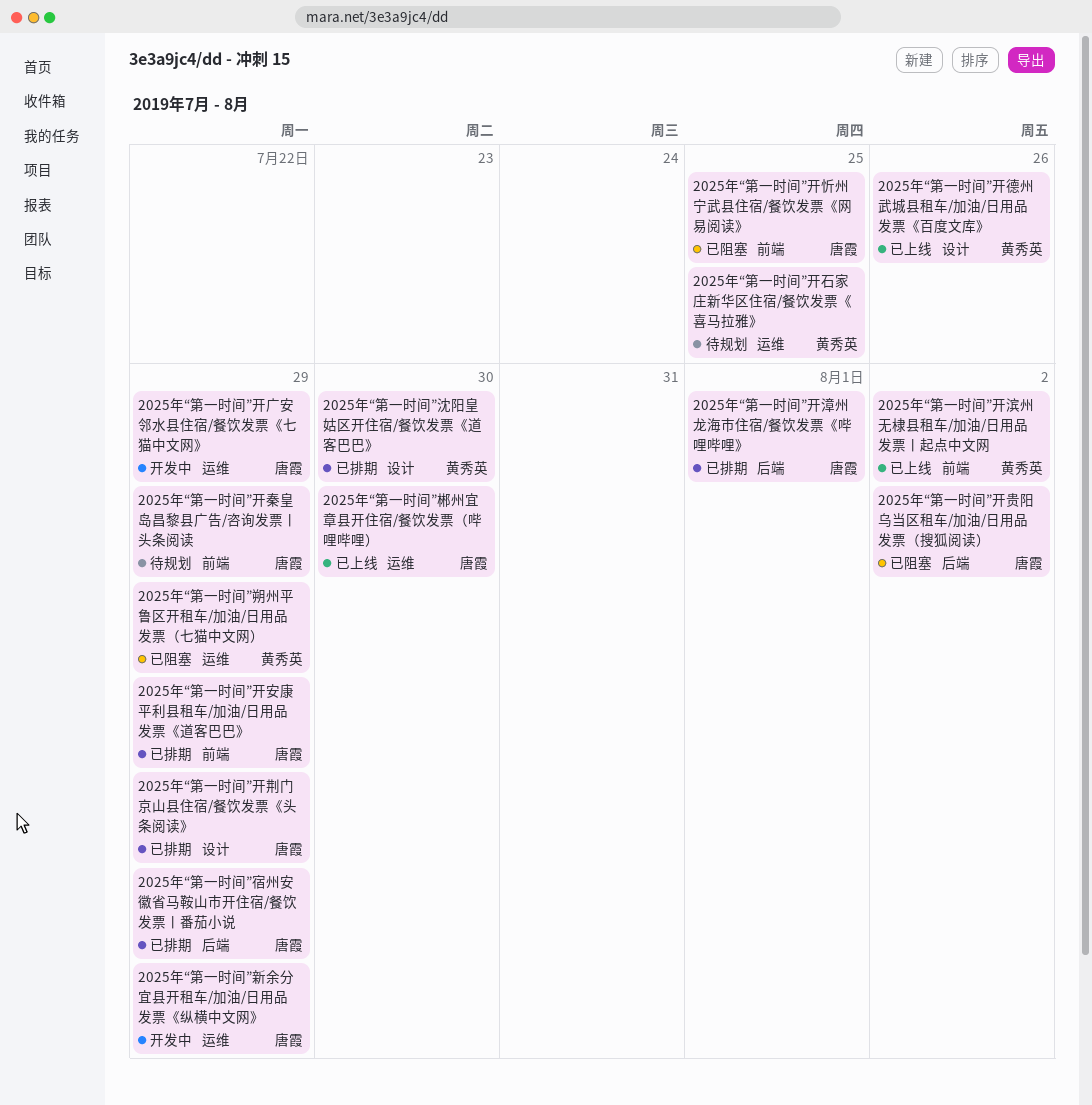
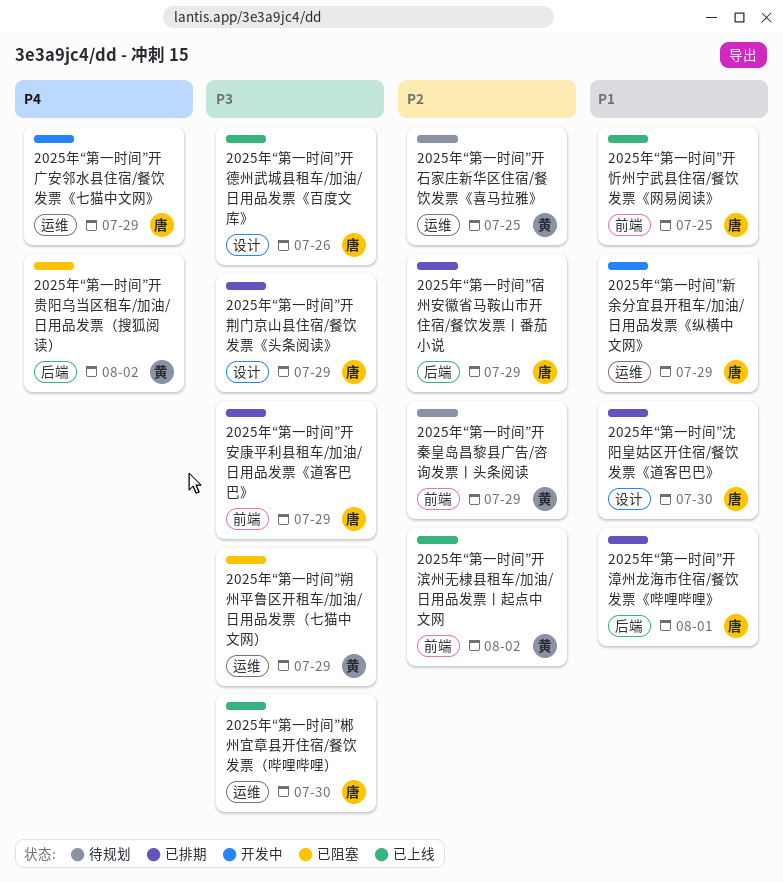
2025年“第一时间”开德州武城县租车/加油/日用品发票《百度文库》, owner: 黄秀英 -> 唐霞
2025年“第一时间”开忻州宁武县住宿/餐饮发票《网易阅读》, status: 已阻塞 -> 已上线
2025年“第一时间”开秦皇岛昌黎县广告/咨询发票丨头条阅读, owner: 唐霞 -> 黄秀英
2025年“第一时间”开贵阳乌当区租车/加油/日用品发票（搜狐阅读）, owner: 唐霞 -> 黄秀英
2025年“第一时间”沈阳皇姑区开住宿/餐饮发票《道客巴巴》, owner: 黄秀英 -> 唐霞

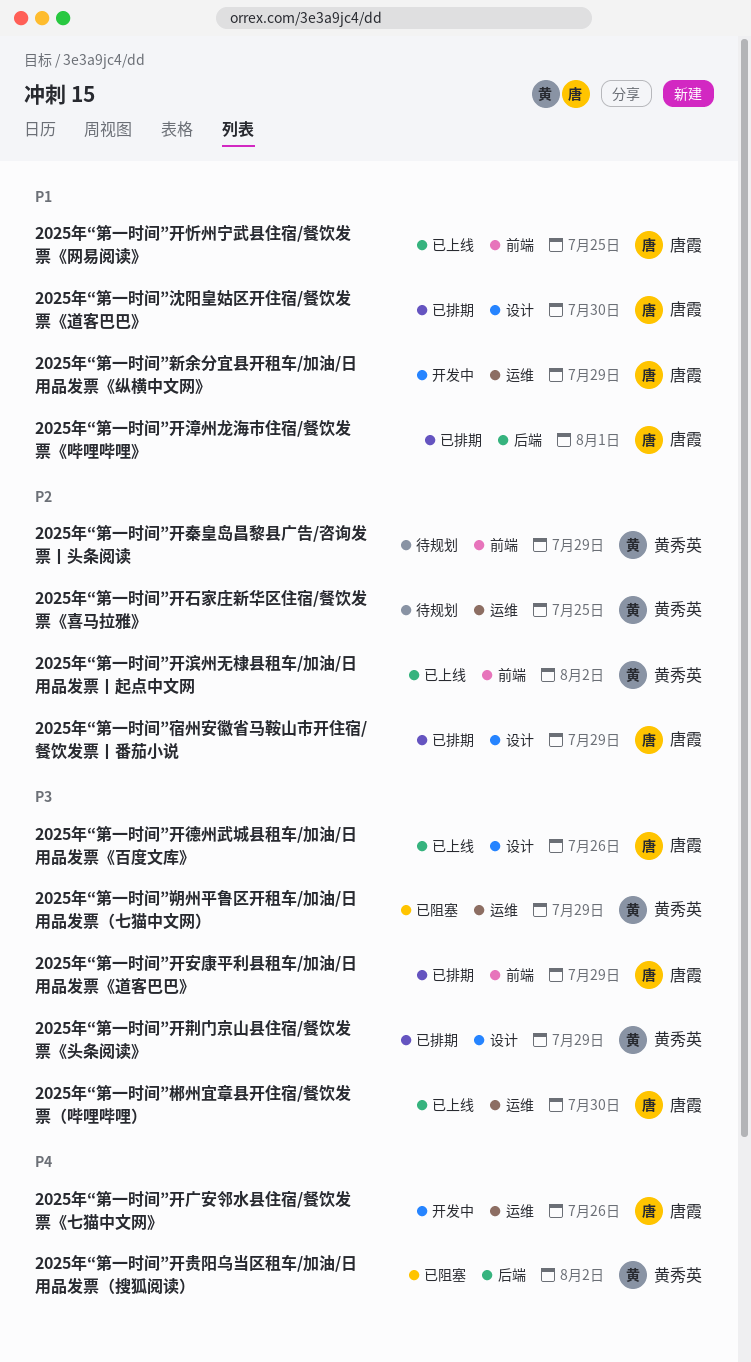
2025年“第一时间”宿州安徽省马鞍山市开住宿/餐饮发票丨番茄小说, label: 后端 -> 设计
2025年“第一时间”开广安邻水县住宿/餐饮发票《七猫中文网》, due: Jul 29 -> Jul 26
2025年“第一时间”开荆门京山县住宿/餐饮发票《头条阅读》, owner: 唐霞 -> 黄秀英

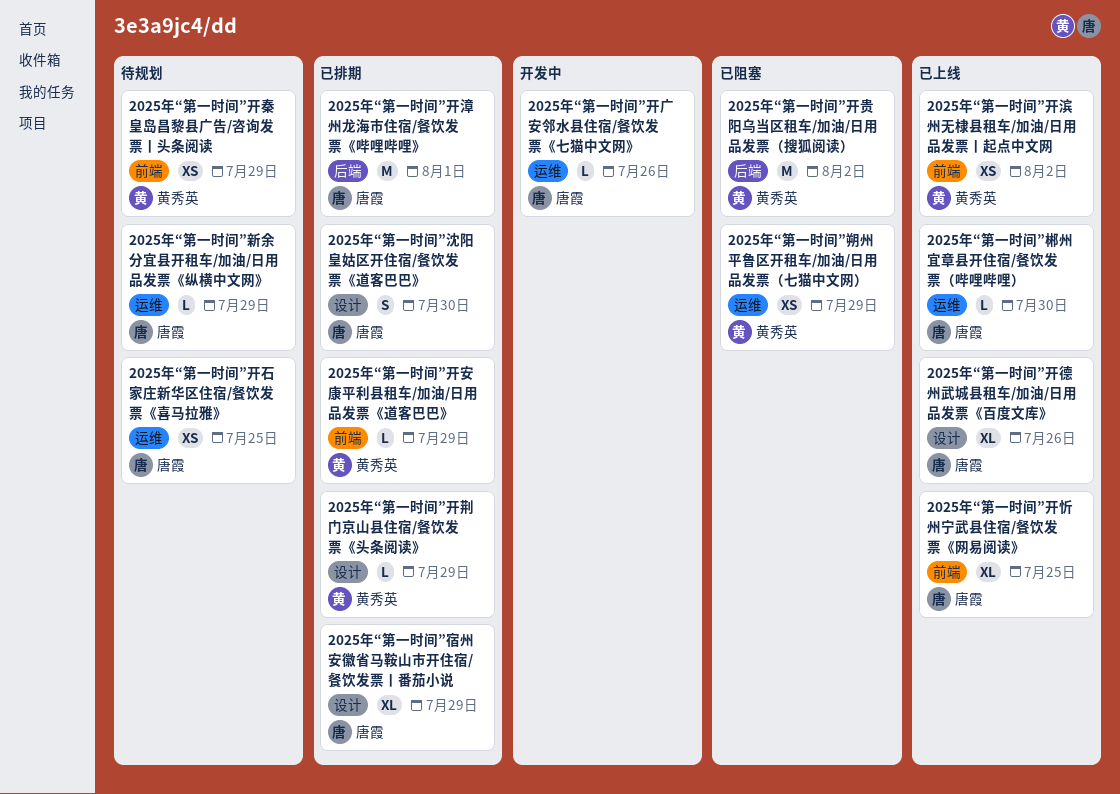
2025年“第一时间”开安康平利县租车/加油/日用品发票《道客巴巴》, owner: 唐霞 -> 黄秀英
2025年“第一时间”开石家庄新华区住宿/餐饮发票《喜马拉雅》, owner: 黄秀英 -> 唐霞
2025年“第一时间”新余分宜县开租车/加油/日用品发票《纵横中文网》, status: 开发中 -> 待规划

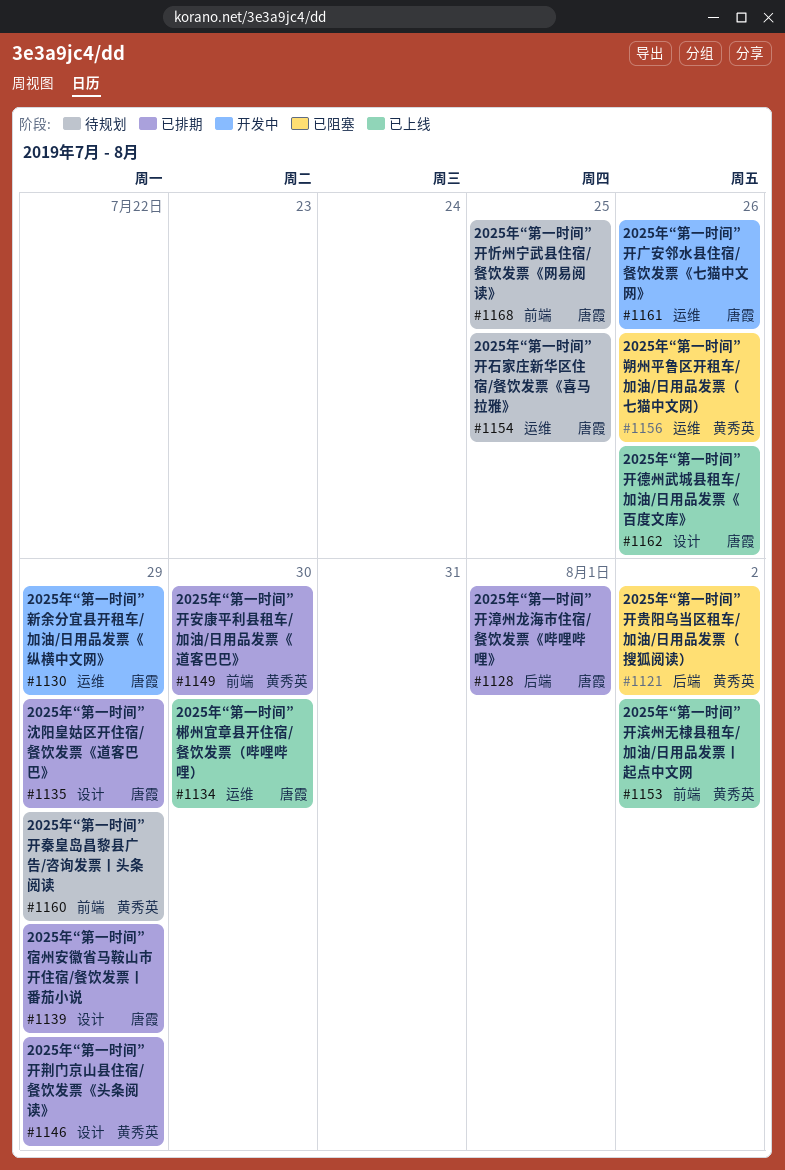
2025年“第一时间”开安康平利县租车/加油/日用品发票《道客巴巴》, due: Jul 29 -> Jul 30
2025年“第一时间”开忻州宁武县住宿/餐饮发票《网易阅读》, status: 已上线 -> 待规划
2025年“第一时间”新余分宜县开租车/加油/日用品发票《纵横中文网》, status: 待规划 -> 开发中
2025年“第一时间”朔州平鲁区开租车/加油/日用品发票（七猫中文网）, due: Jul 29 -> Jul 26
2025年“第一时间”沈阳皇姑区开住宿/餐饮发票《道客巴巴》, due: Jul 30 -> Jul 29

